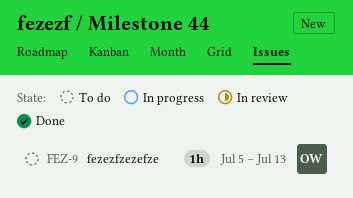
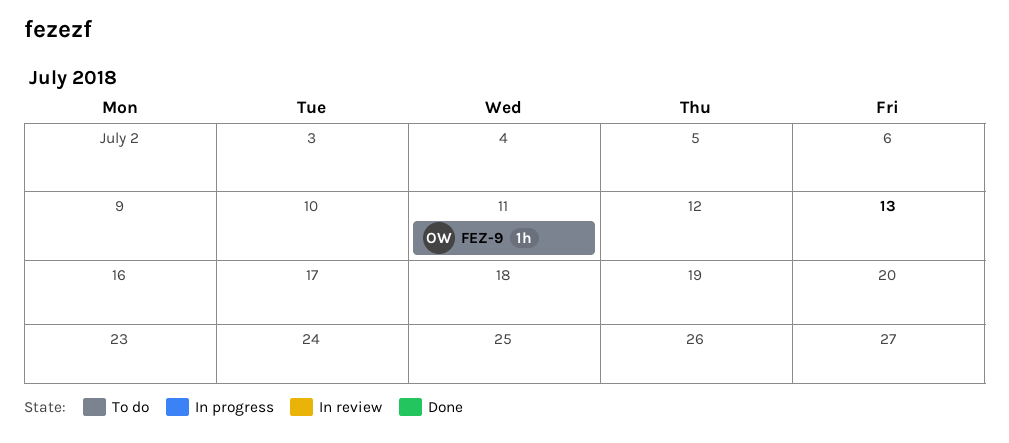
FEZ-9, start: Jul 5 -> Jul 11
FEZ-9, due: Jul 13 -> Jul 11

